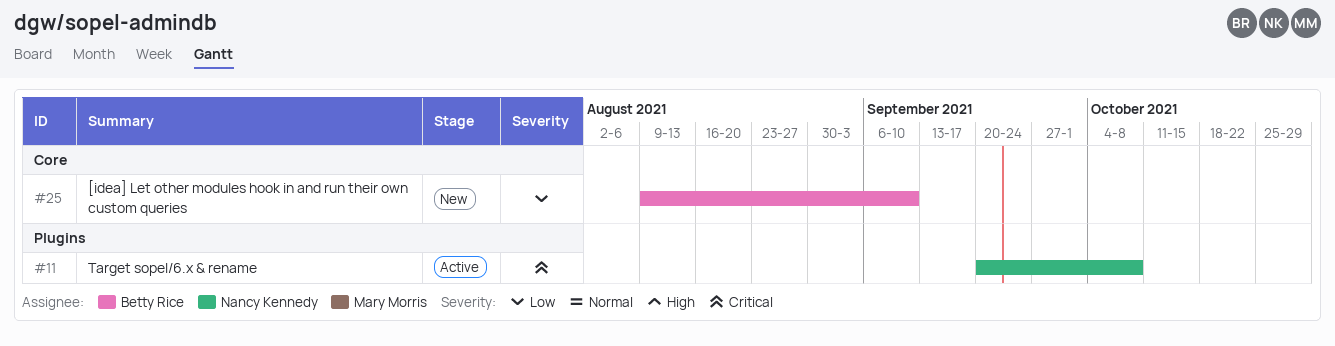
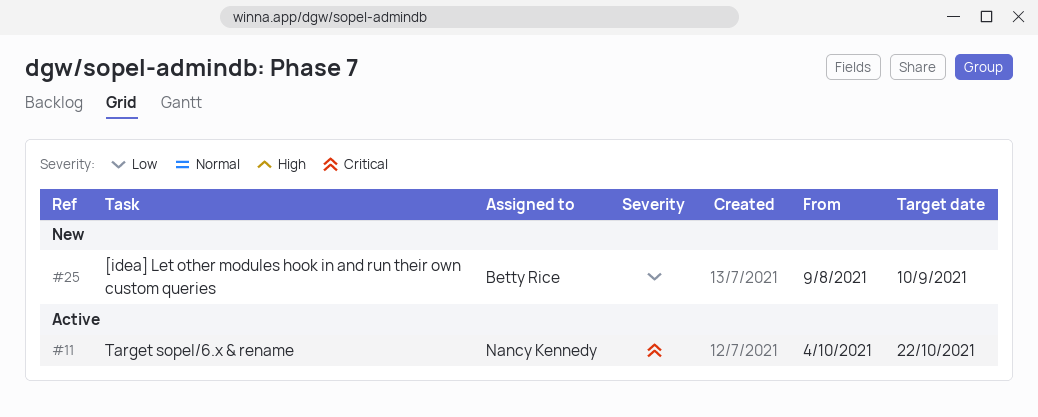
#11, start: Sep 20 -> Oct 4
#11, due: Oct 8 -> Oct 22

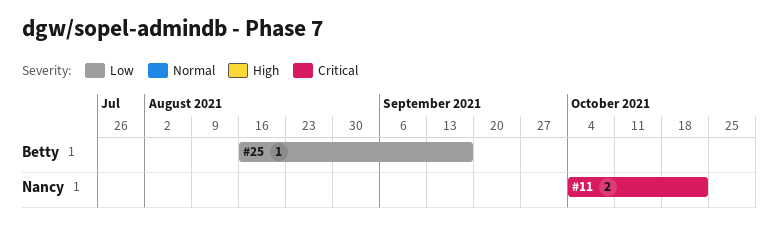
#25, start: Aug 9 -> Aug 16
#25, due: Sep 10 -> Sep 17

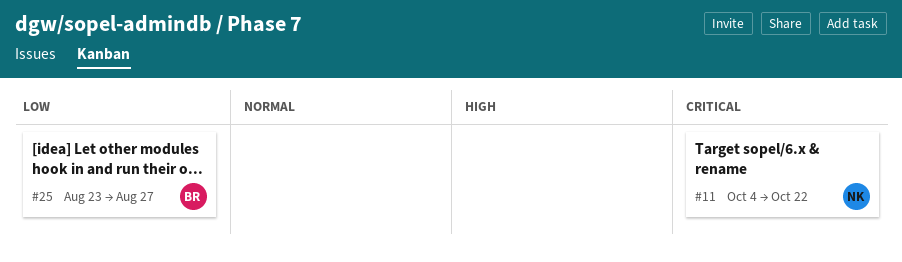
#25, start: Aug 16 -> Aug 23
#25, due: Sep 17 -> Aug 27

